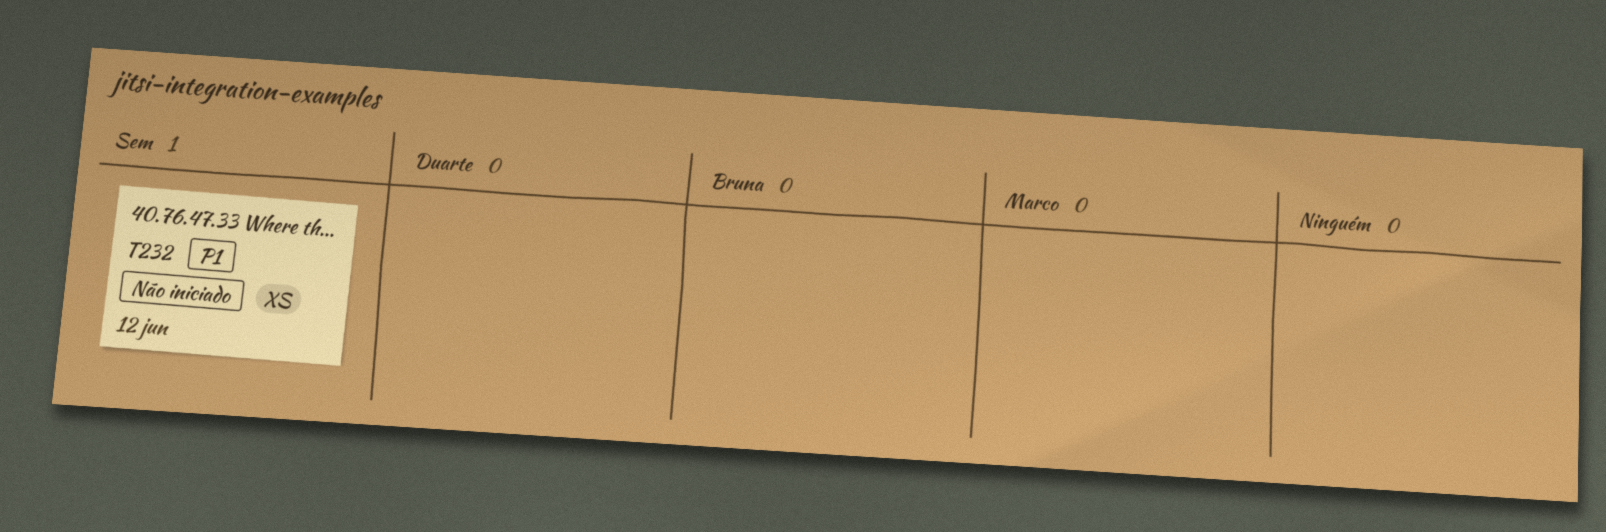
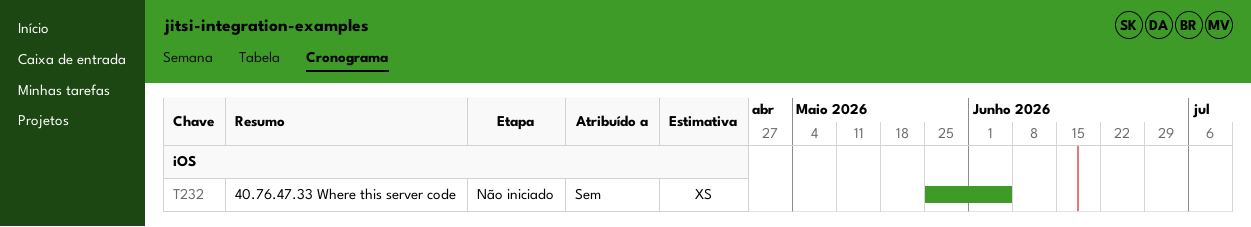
T232, due: Jun 12 -> Jun 5

